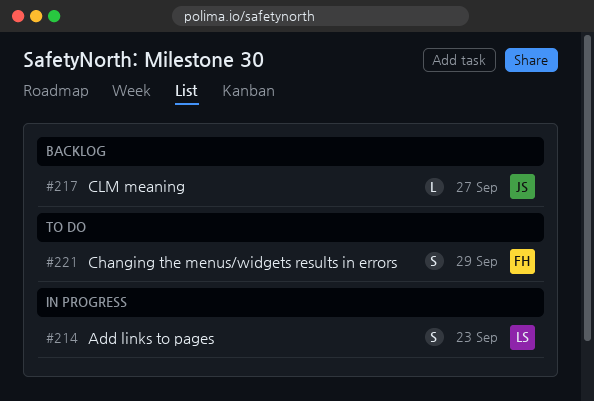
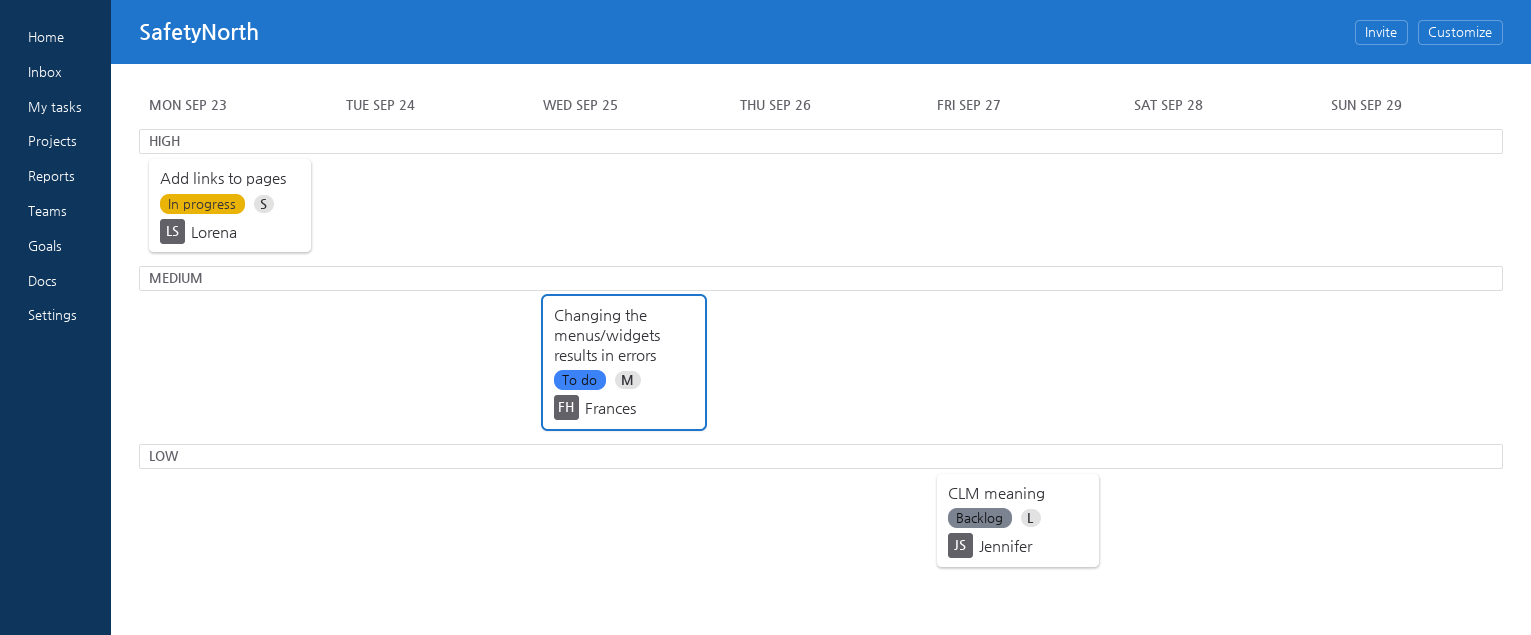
Changing the menus/widgets results in errors, estimate: S -> M
Changing the menus/widgets results in errors, due: Sep 29 -> Sep 25

